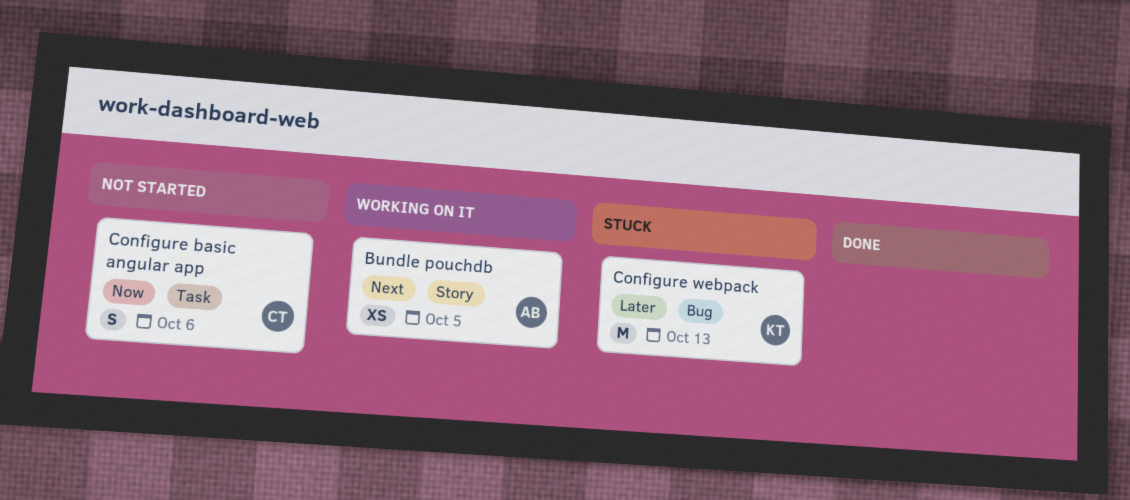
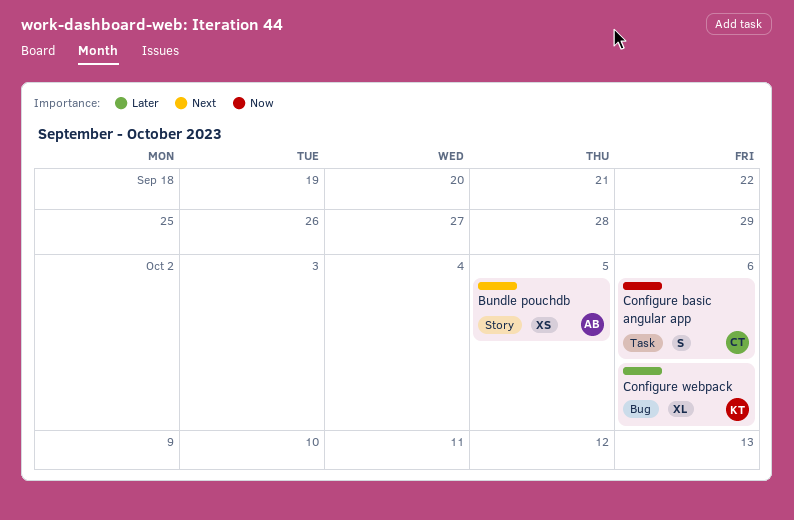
Configure webpack, estimate: M -> XL
Configure webpack, due: Oct 13 -> Oct 6

